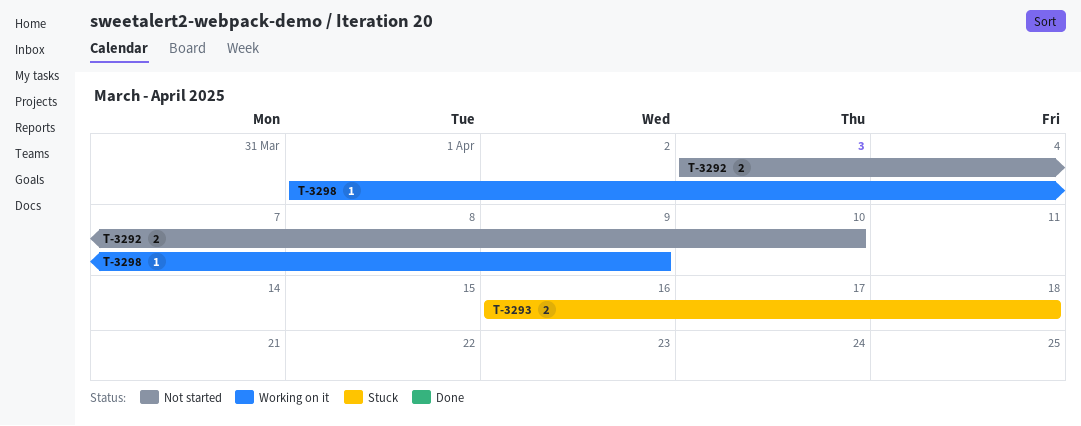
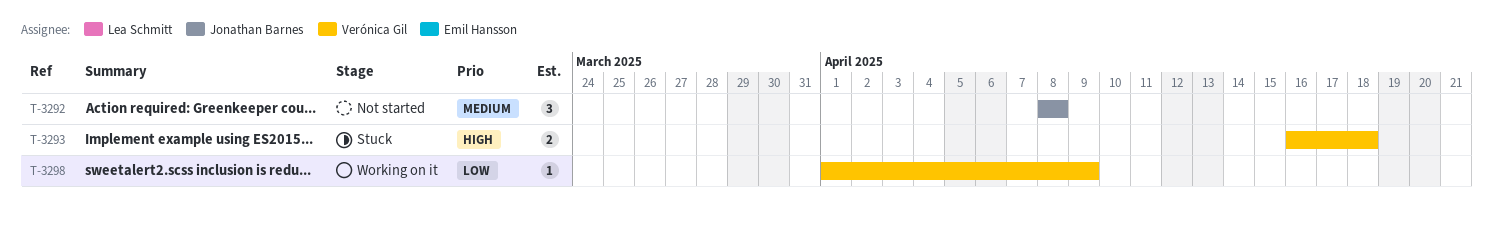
T-3292, estimate: 2 -> 3
T-3292, start: Apr 3 -> Apr 8
T-3292, due: Apr 10 -> Apr 8

